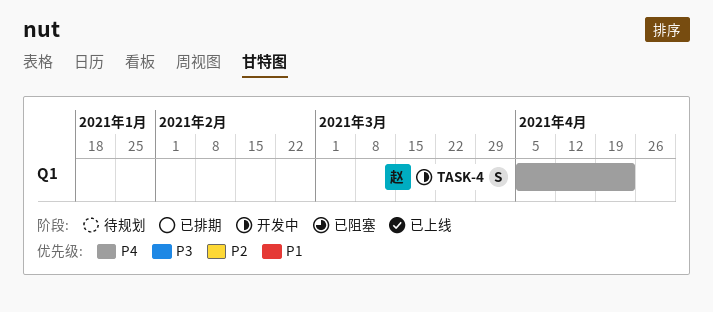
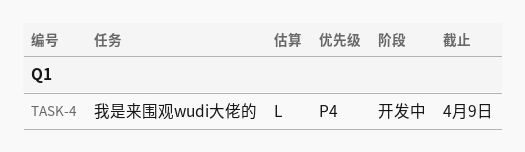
TASK-4, estimate: S -> L
TASK-4, due: Apr 23 -> Apr 9

